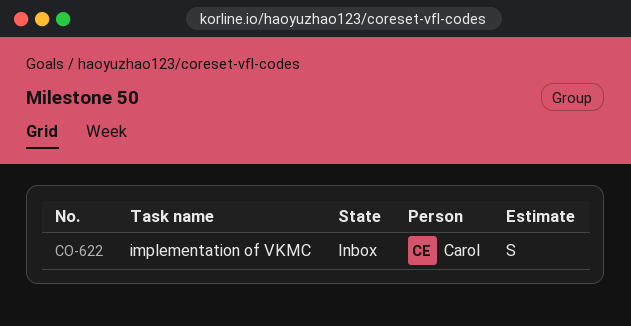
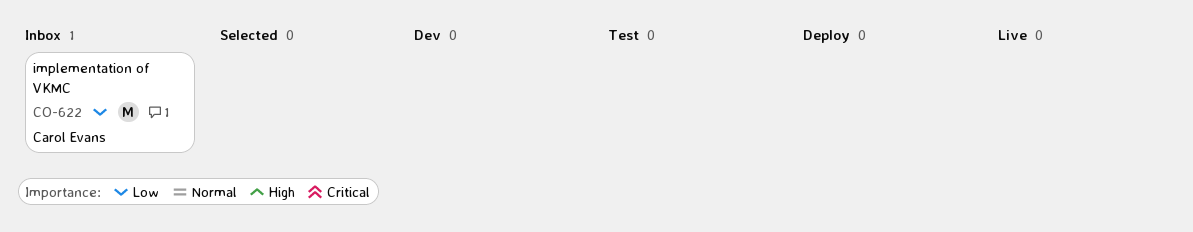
CO-622, estimate: S -> M

